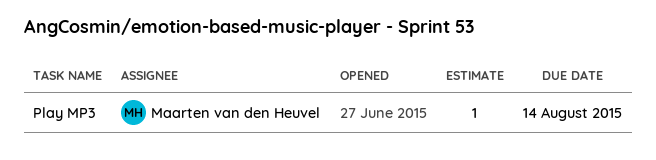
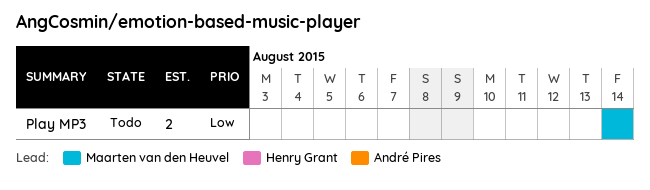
Play MP3, estimate: 1 -> 2

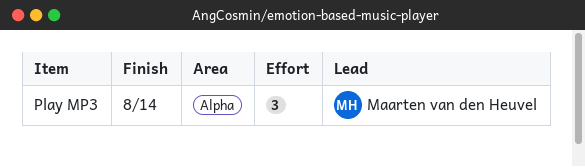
Play MP3, estimate: 2 -> 3

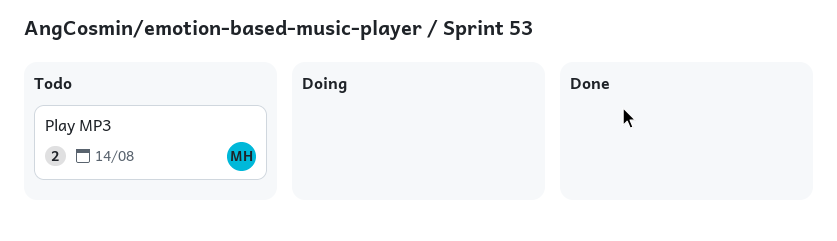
Play MP3, estimate: 3 -> 2

